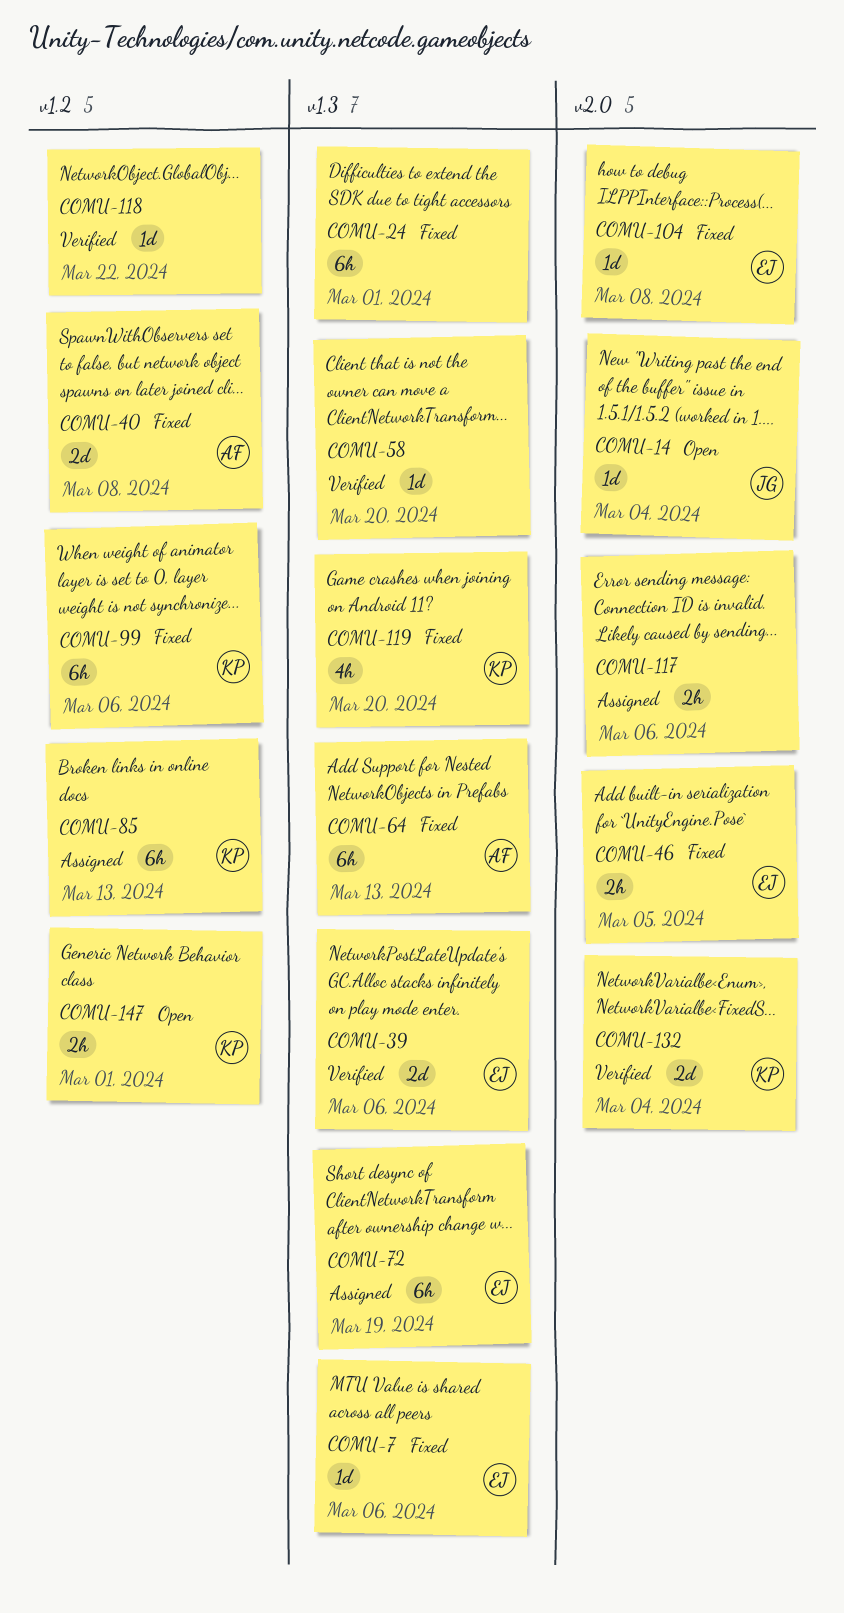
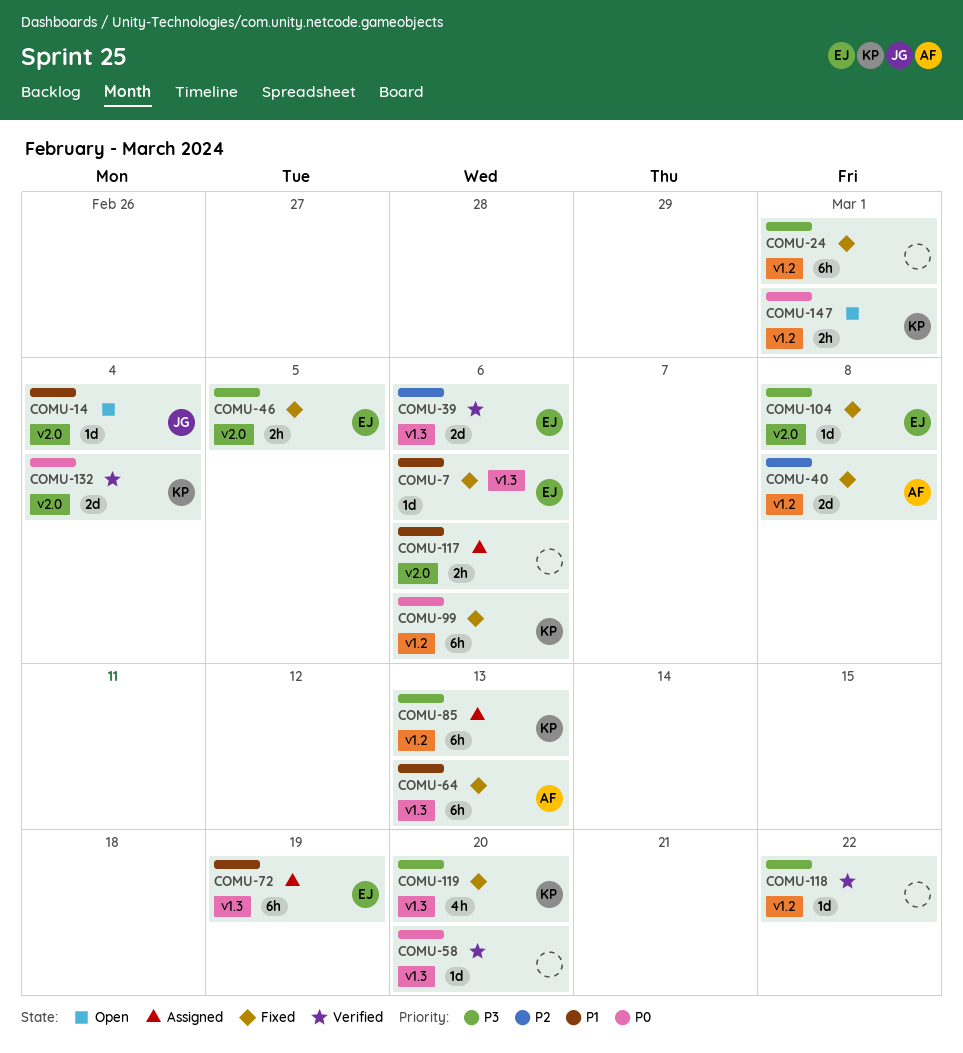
COMU-24, label: v1.3 -> v1.2

